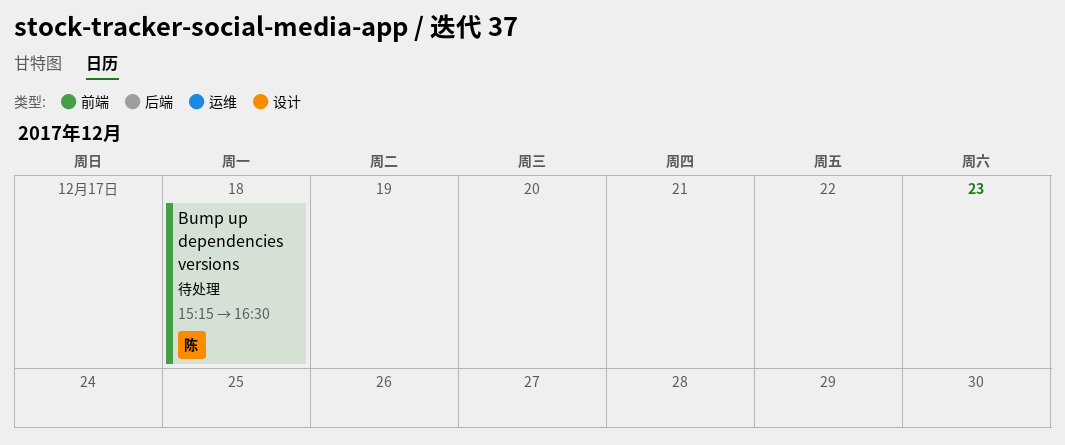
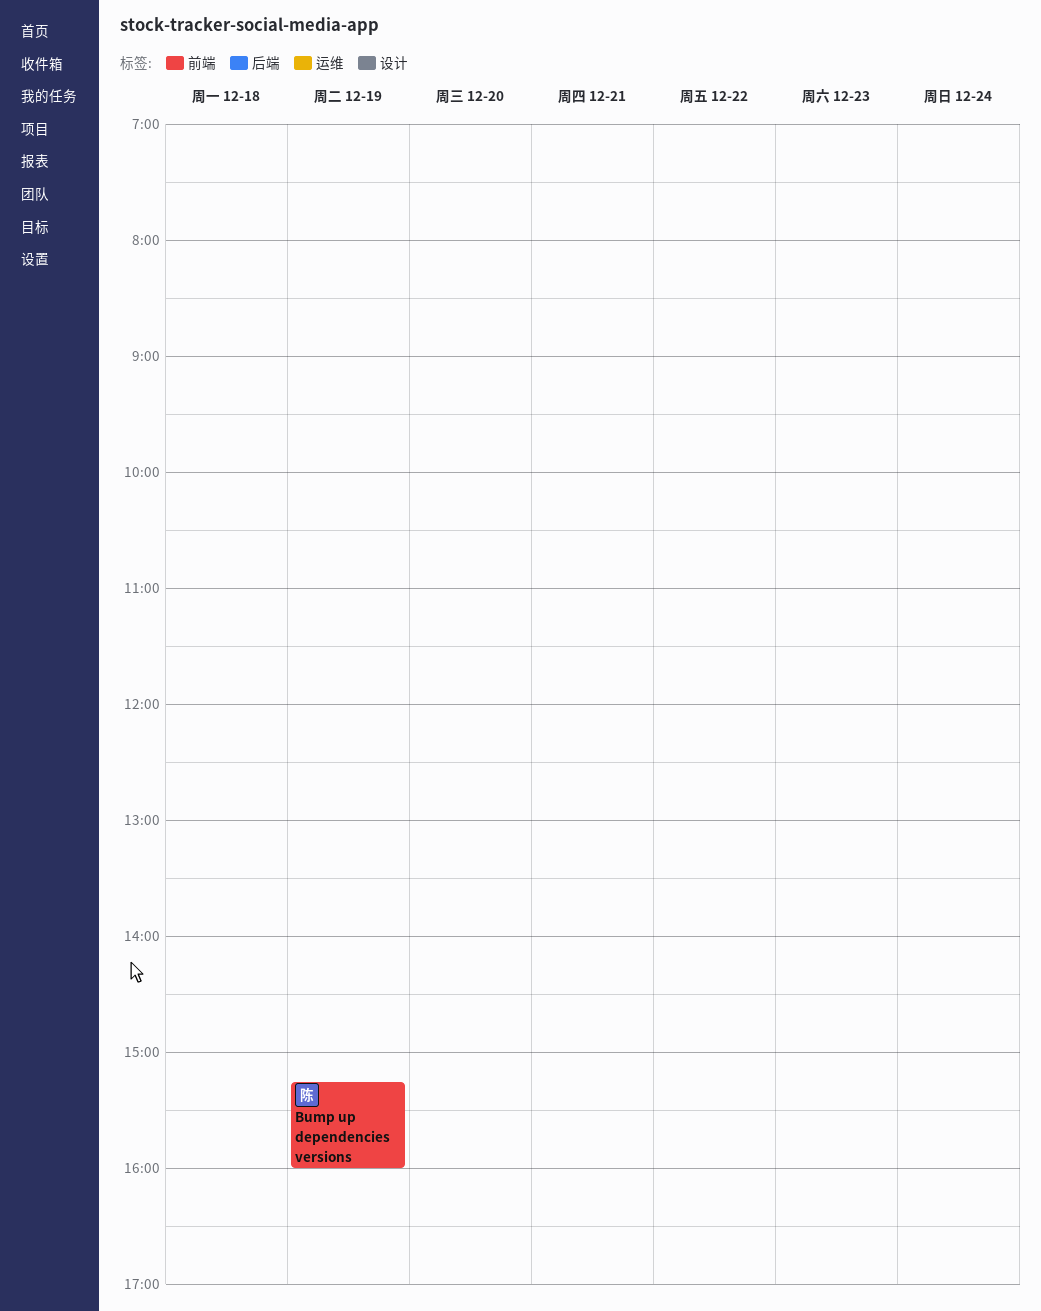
Bump up dependencies versions, day: Dec 18 -> Dec 19
Bump up dependencies versions, ends: 16:30 -> 16:00

